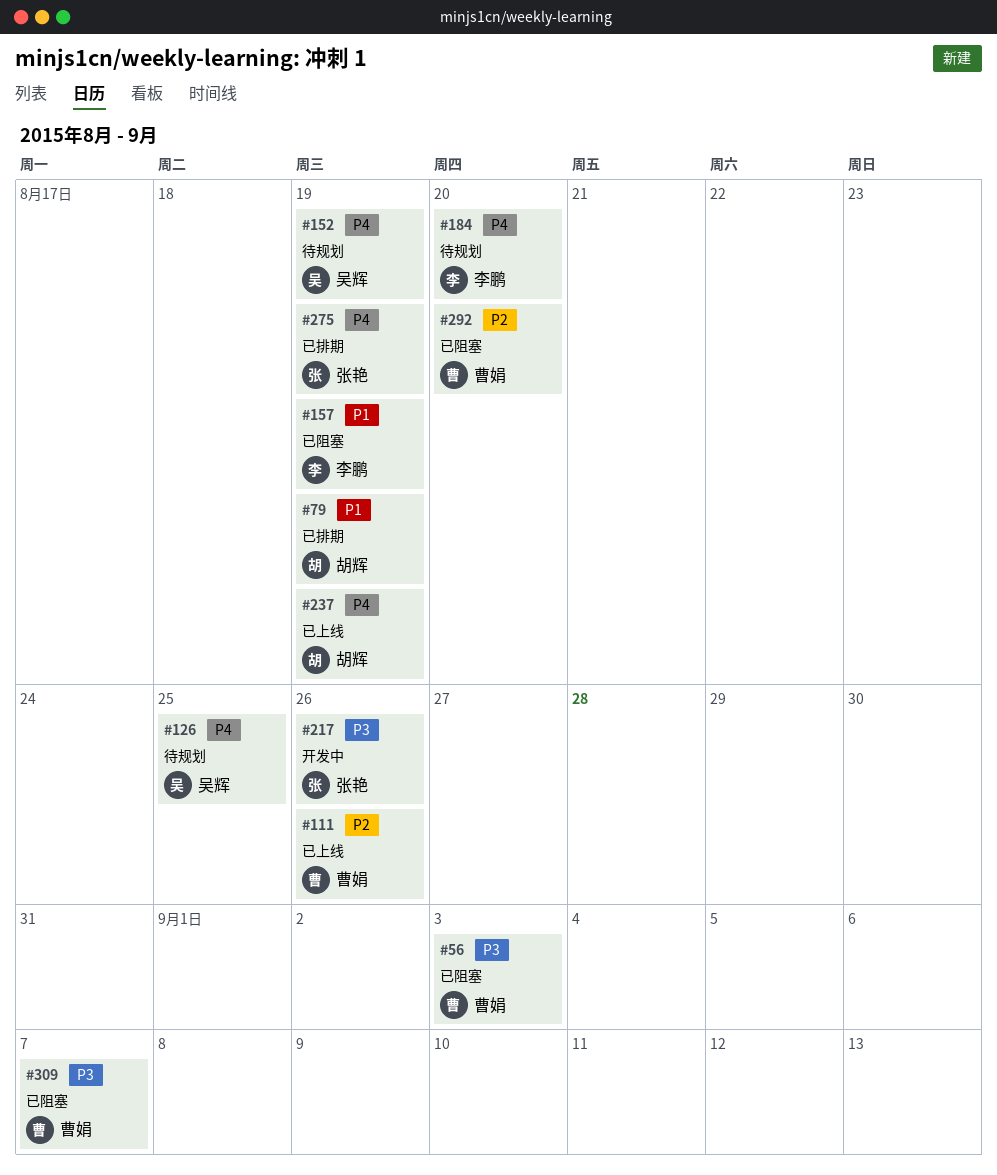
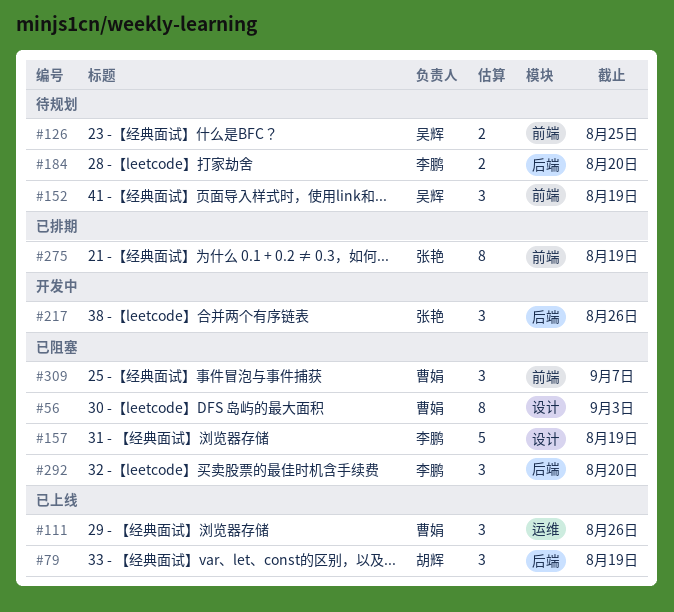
#79, status: 已排期 -> 已上线
#237: present -> none
#292, owner: 曹娟 -> 李鹏

